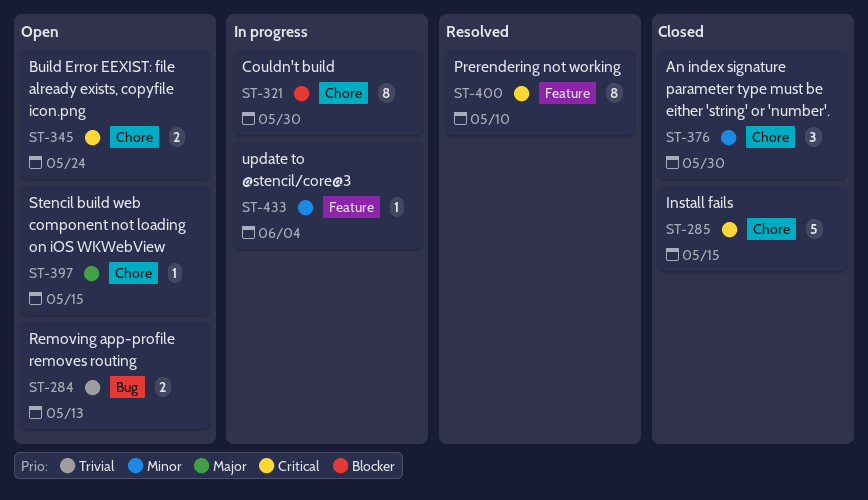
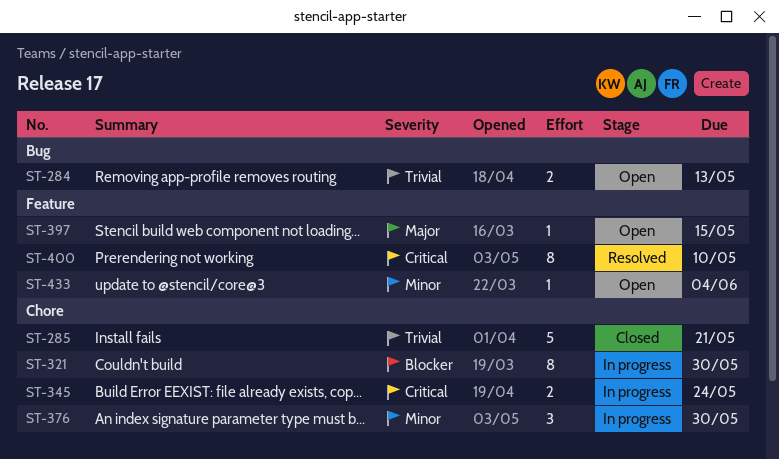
ST-285, priority: Critical -> Trivial
ST-285, due: May 15 -> May 21
ST-345, status: Open -> In progress
ST-376, status: Closed -> In progress
ST-397, label: Chore -> Feature
ST-433, status: In progress -> Open

